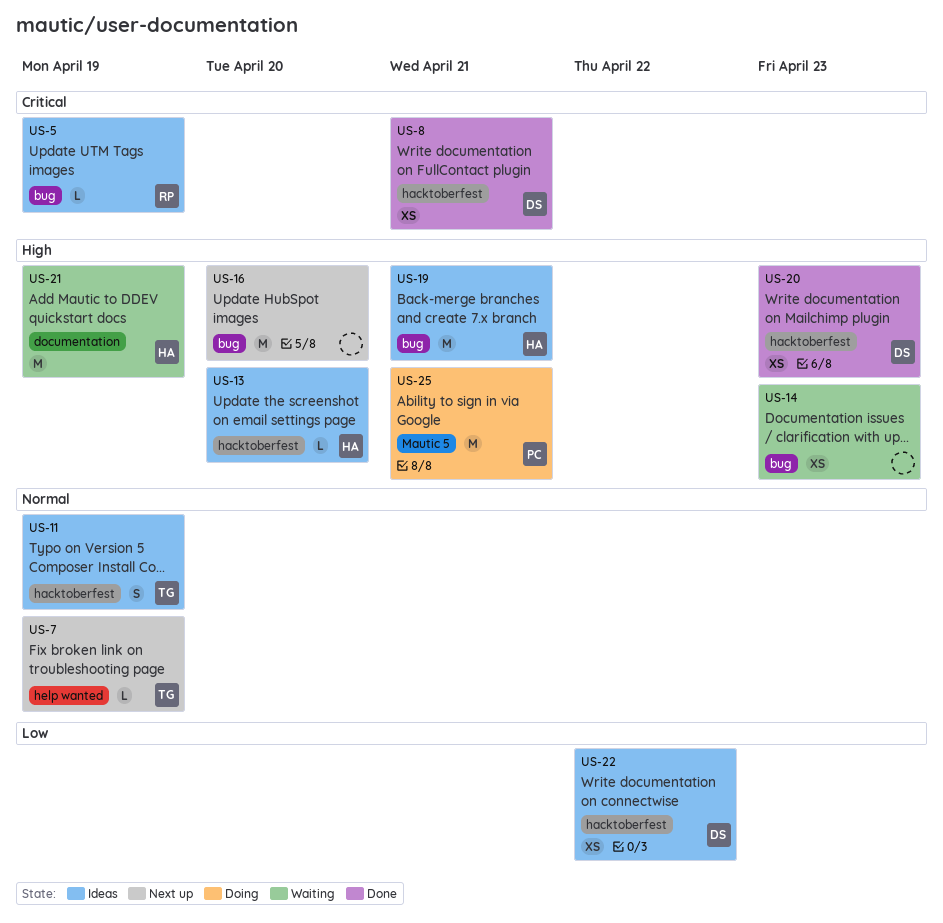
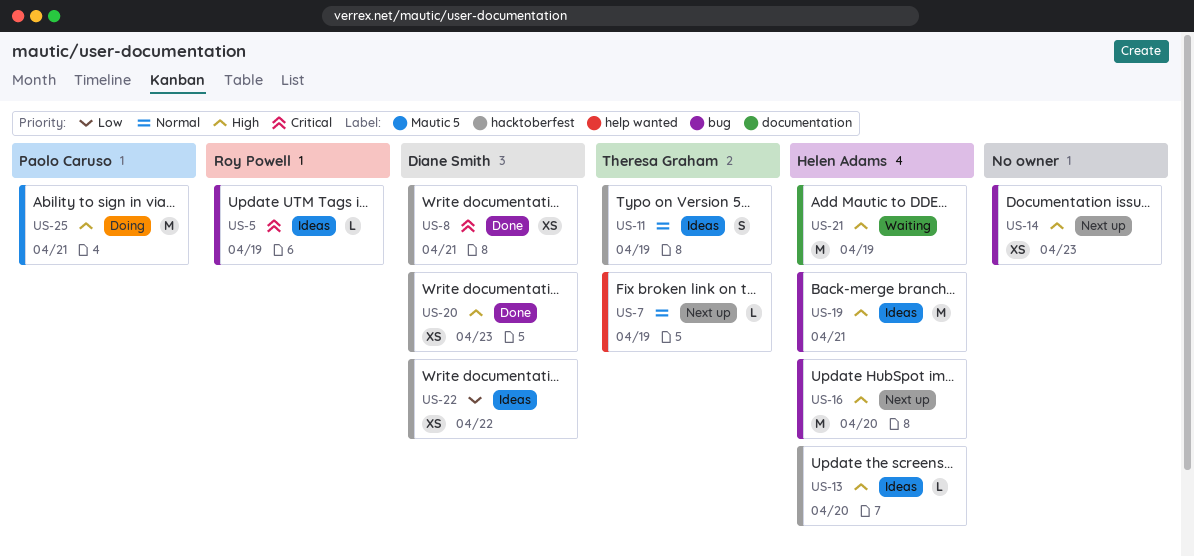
US-14, status: Waiting -> Next up
US-16, owner: none -> Helen Adams

